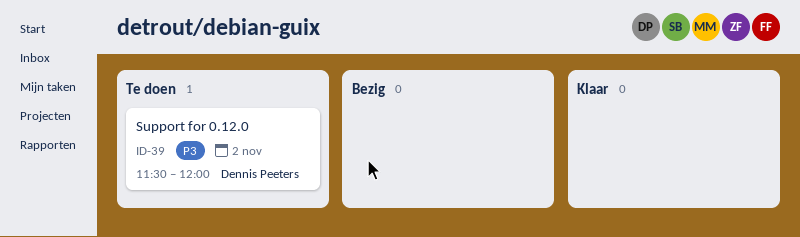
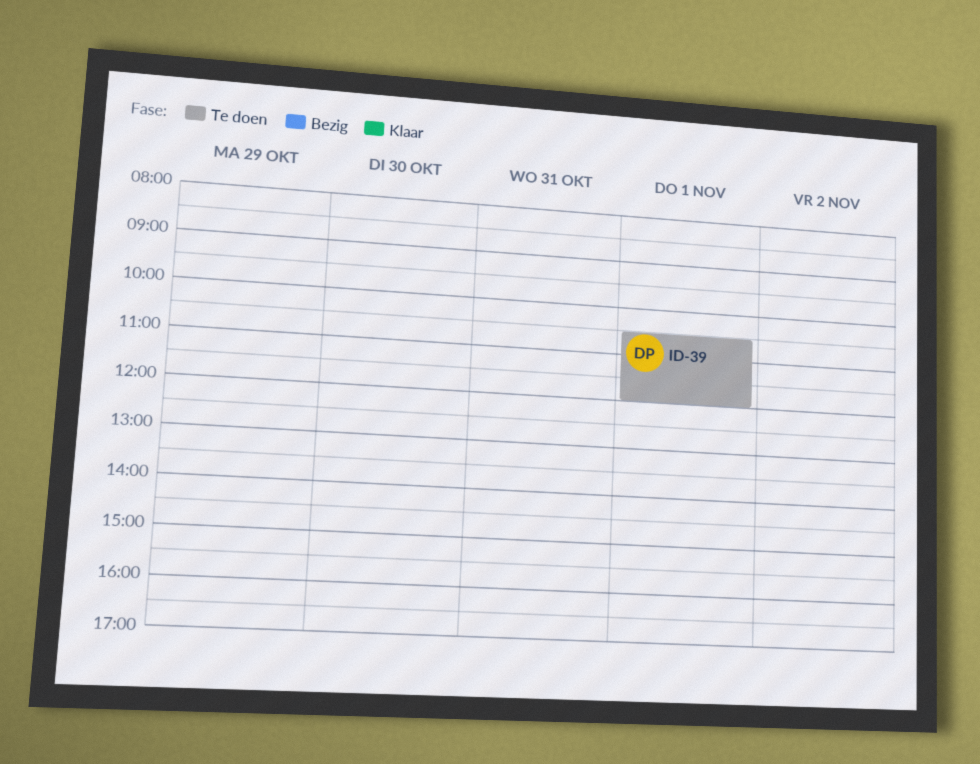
ID-39, day: Nov 2 -> Nov 1
ID-39, begins: 11:30 -> 10:30

